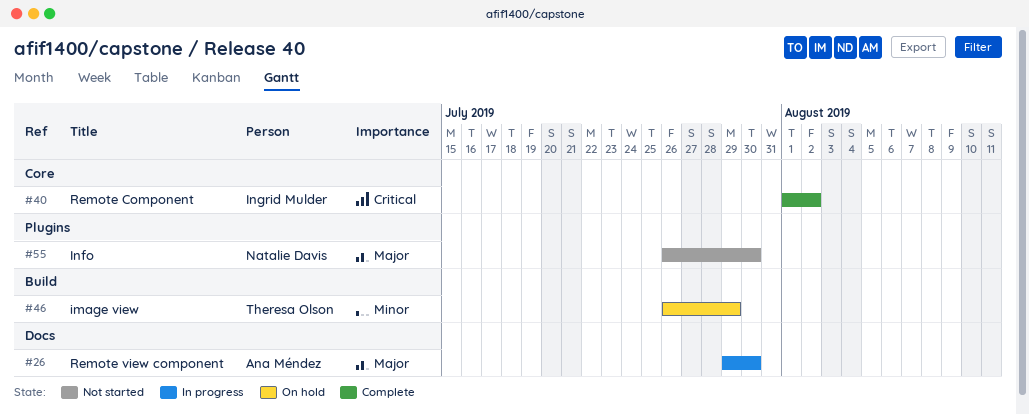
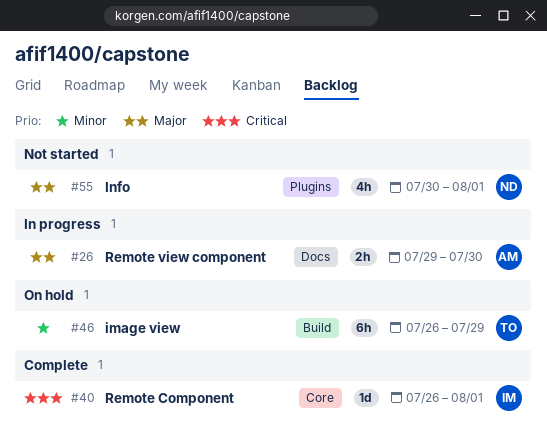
#40, start: Aug 1 -> Jul 26
#40, due: Aug 2 -> Aug 1
#55, start: Jul 26 -> Jul 30
#55, due: Jul 30 -> Aug 1

